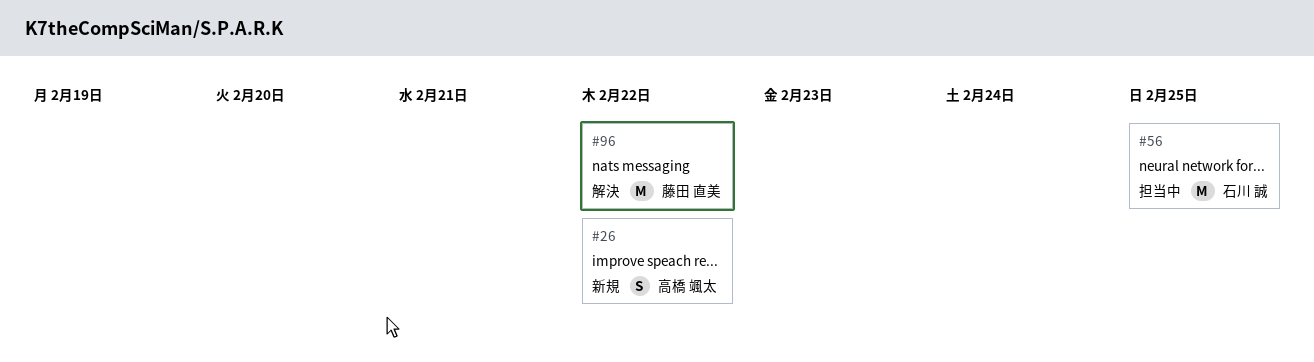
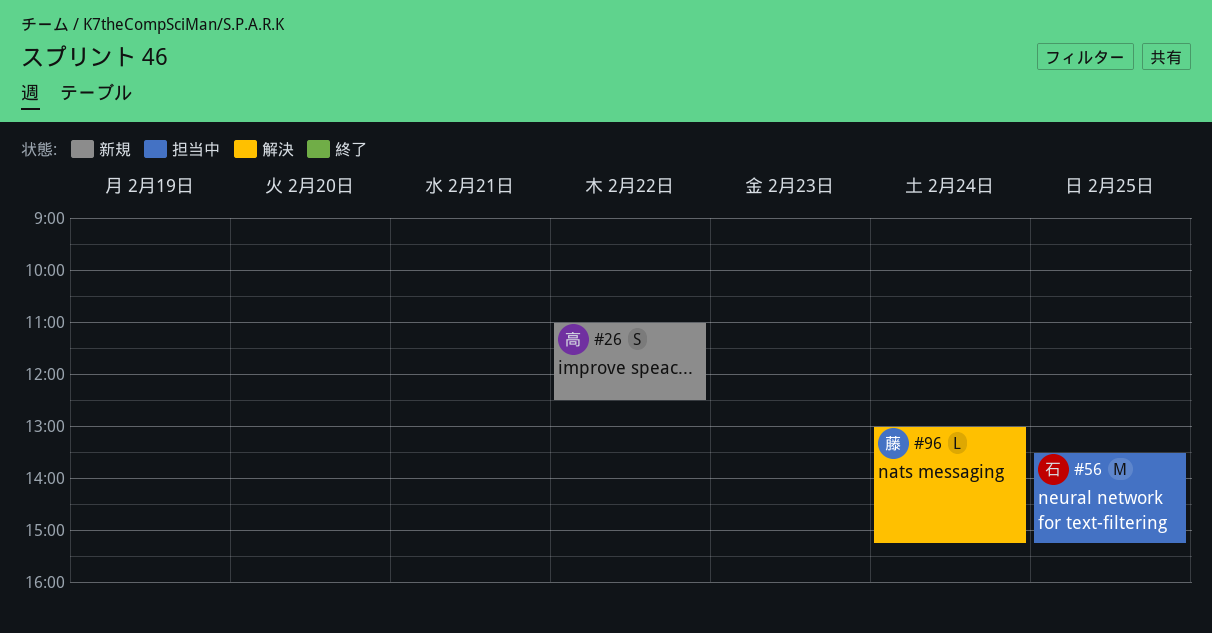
#96, estimate: M -> L
#96, day: Feb 22 -> Feb 24

